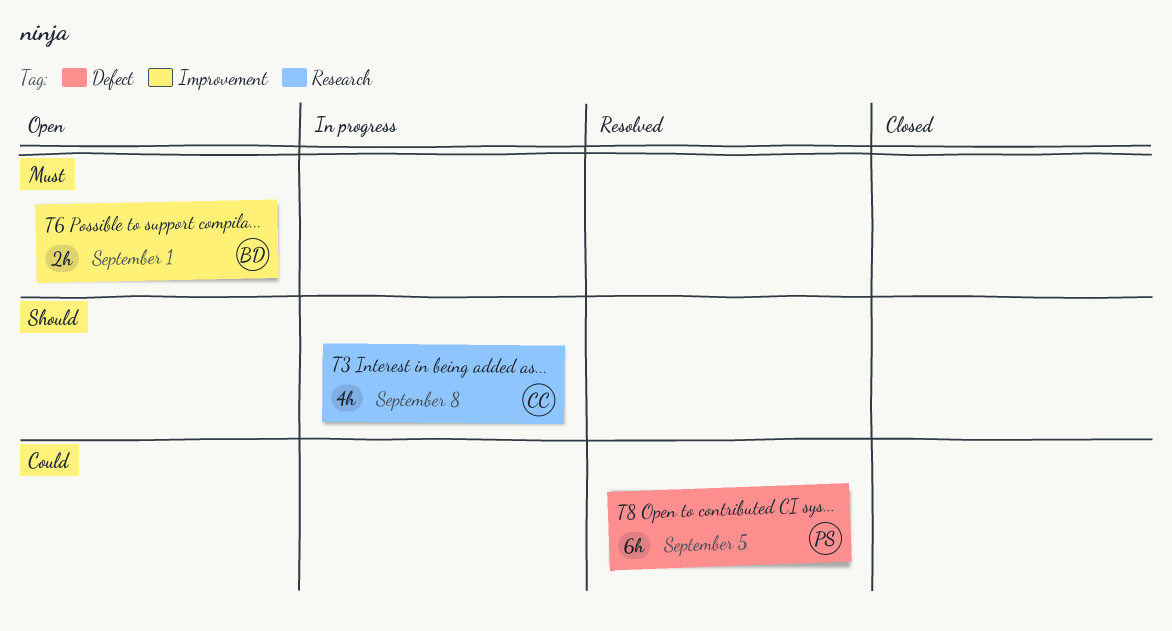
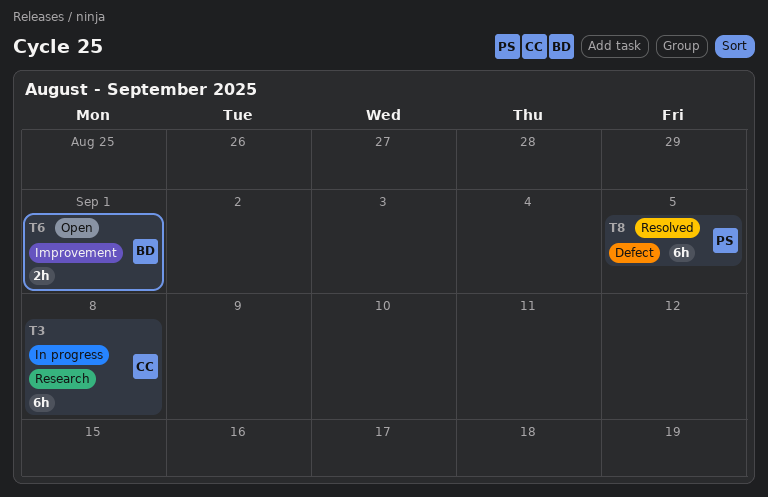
T3, estimate: 4h -> 6h

